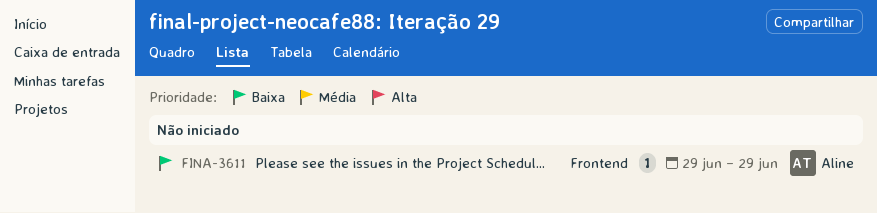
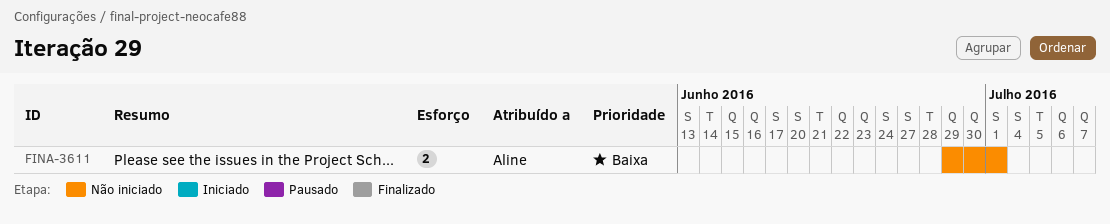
FINA-3611, estimate: 1 -> 2
FINA-3611, due: Jun 29 -> Jul 1

